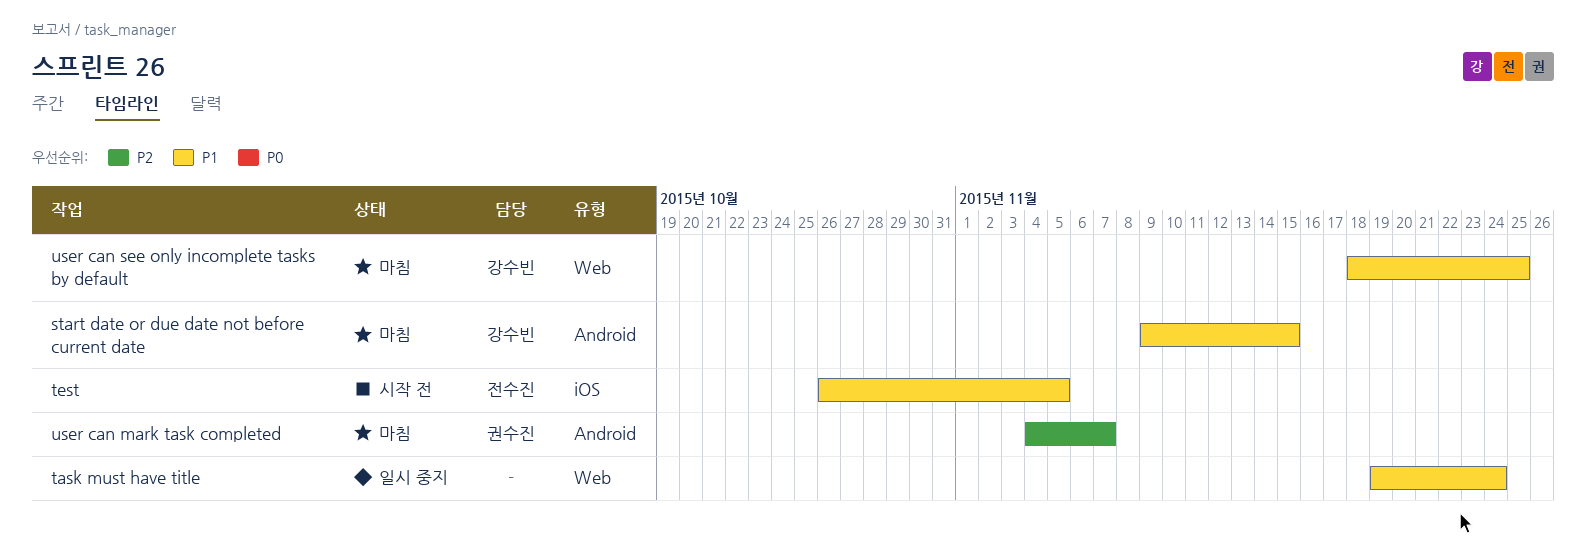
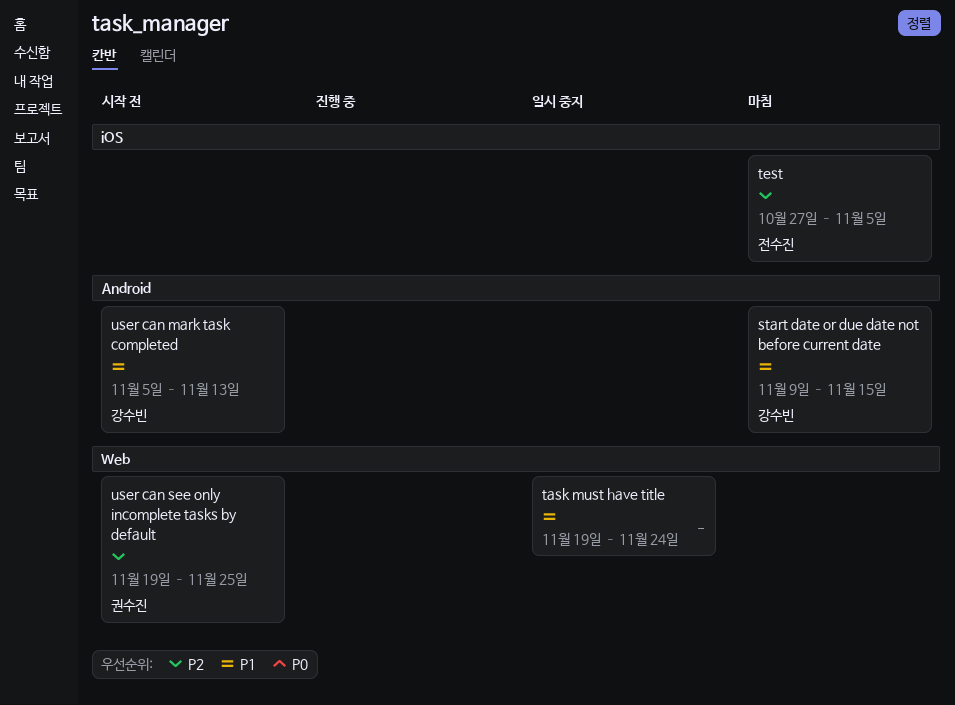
test, status: 시작 전 -> 마침
test, priority: P1 -> P2
test, start: Oct 26 -> Oct 27
user can mark task completed, status: 마침 -> 시작 전
user can mark task completed, owner: 권수진 -> 강수빈
user can mark task completed, priority: P2 -> P1
user can mark task completed, start: Nov 4 -> Nov 5
user can mark task completed, due: Nov 7 -> Nov 13
user can see only incomplete tasks by default, status: 마침 -> 시작 전
user can see only incomplete tasks by default, owner: 강수빈 -> 권수진
user can see only incomplete tasks by default, priority: P1 -> P2
user can see only incomplete tasks by default, start: Nov 18 -> Nov 19

